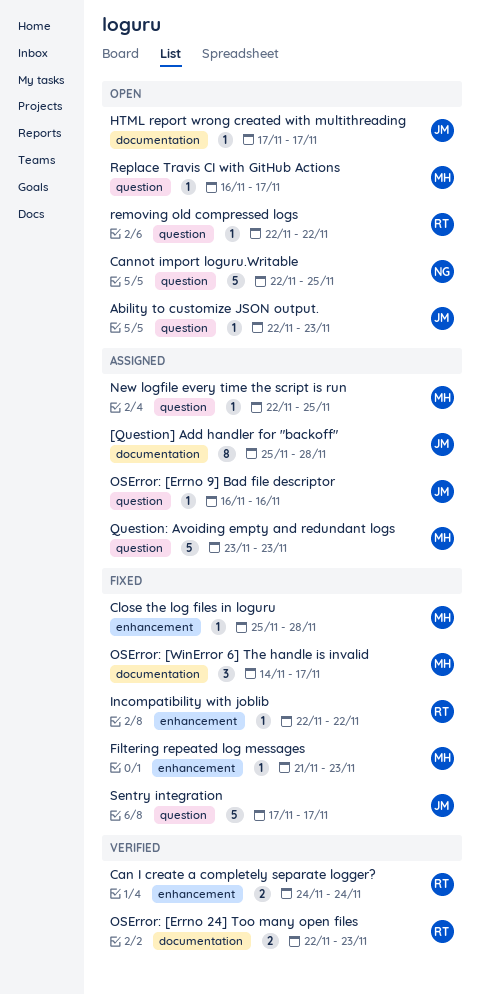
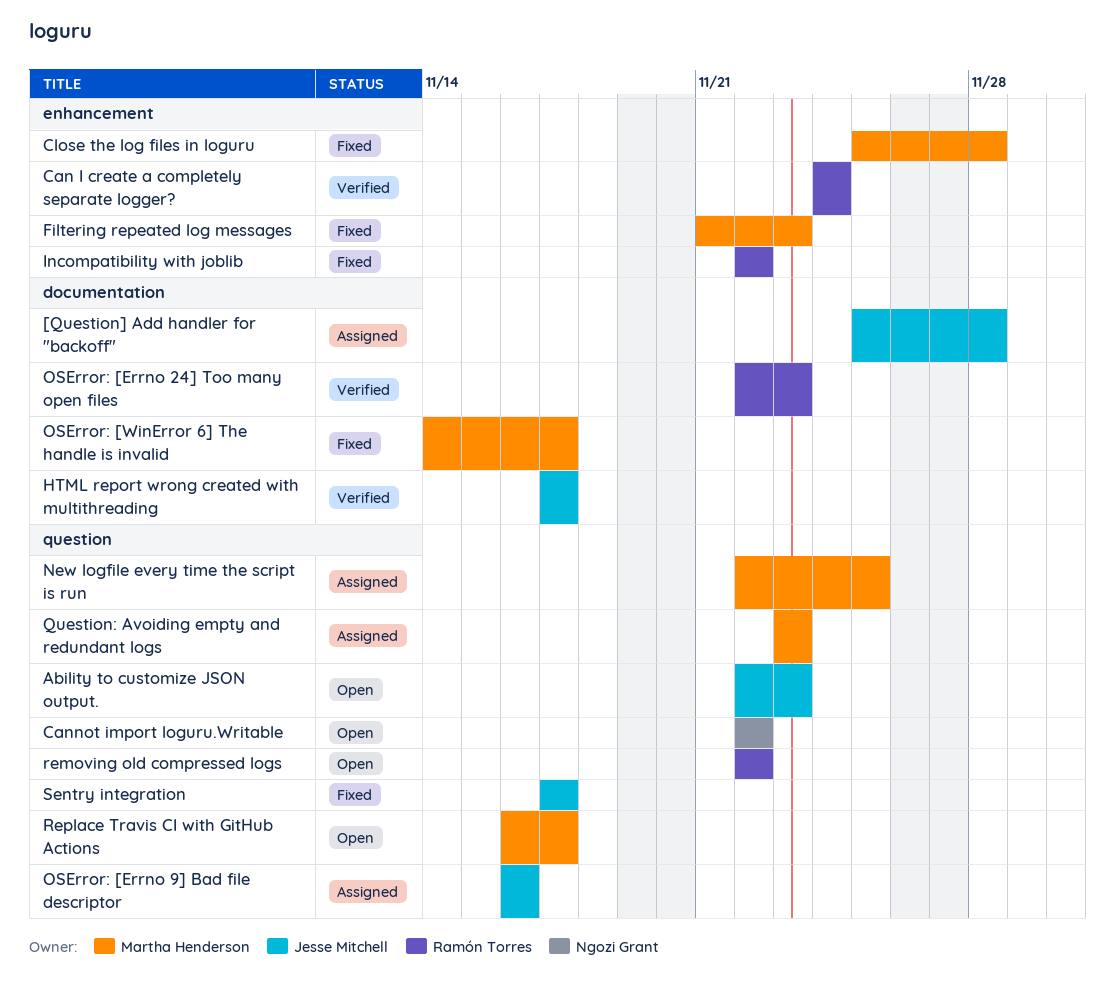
Cannot import loguru.Writable, due: Nov 25 -> Nov 22
HTML report wrong created with multithreading, status: Open -> Verified

